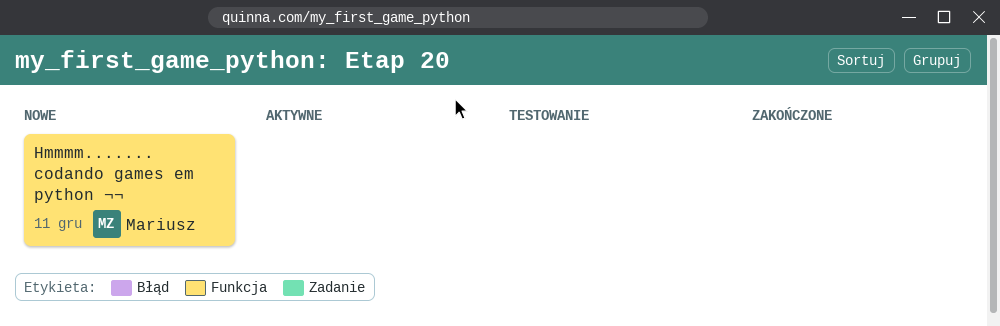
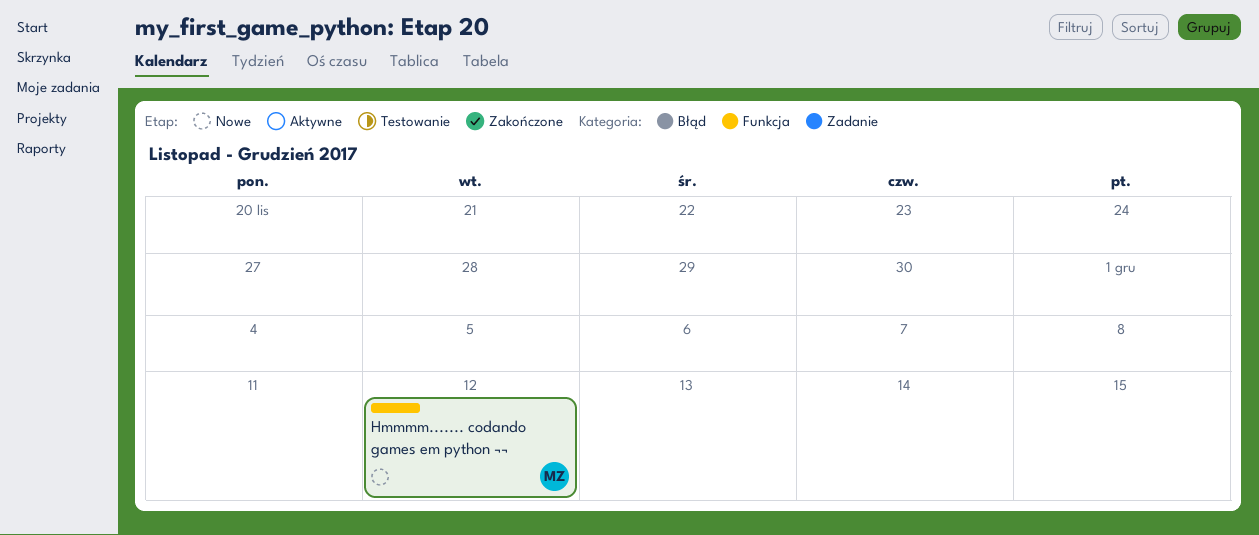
Hmmmm....... codando games em python ¬¬, due: Dec 11 -> Dec 12

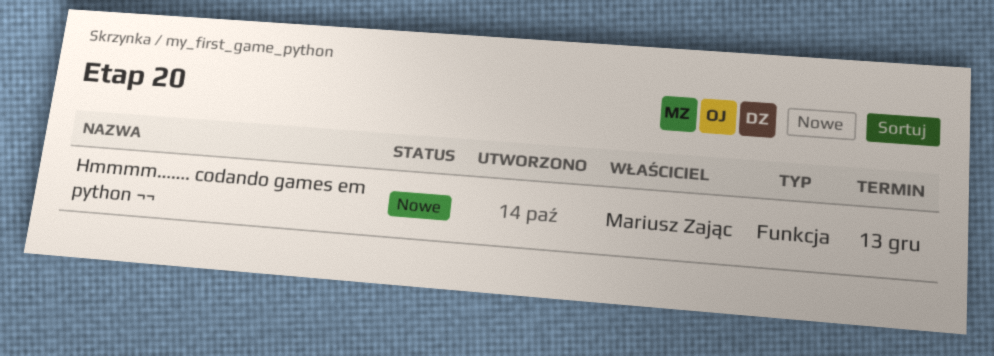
Hmmmm....... codando games em python ¬¬, due: Dec 12 -> Dec 13

